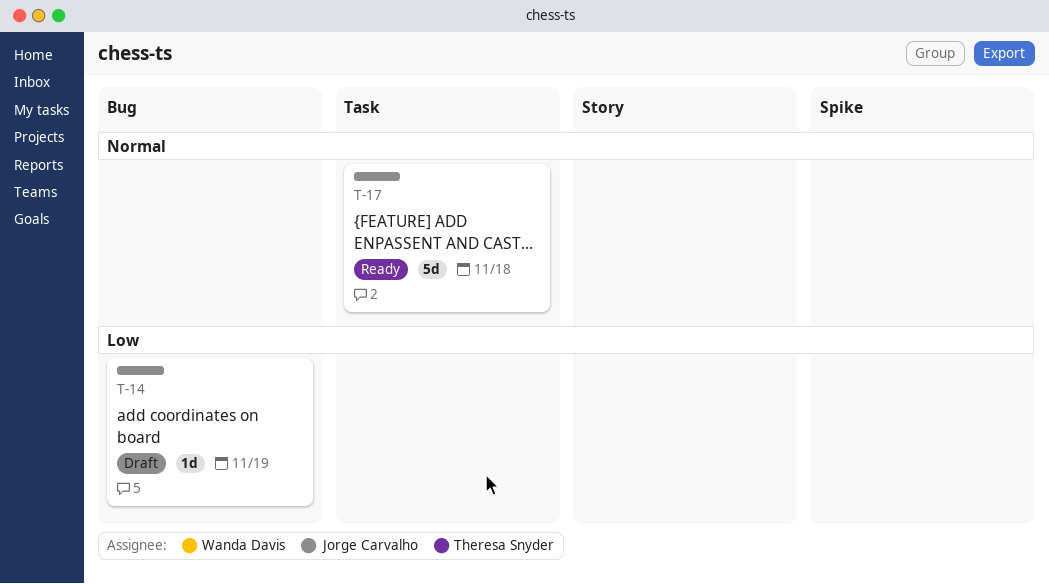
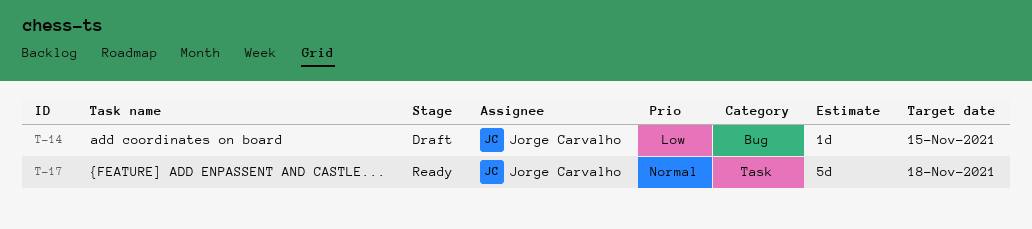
T-14, due: Nov 19 -> Nov 15

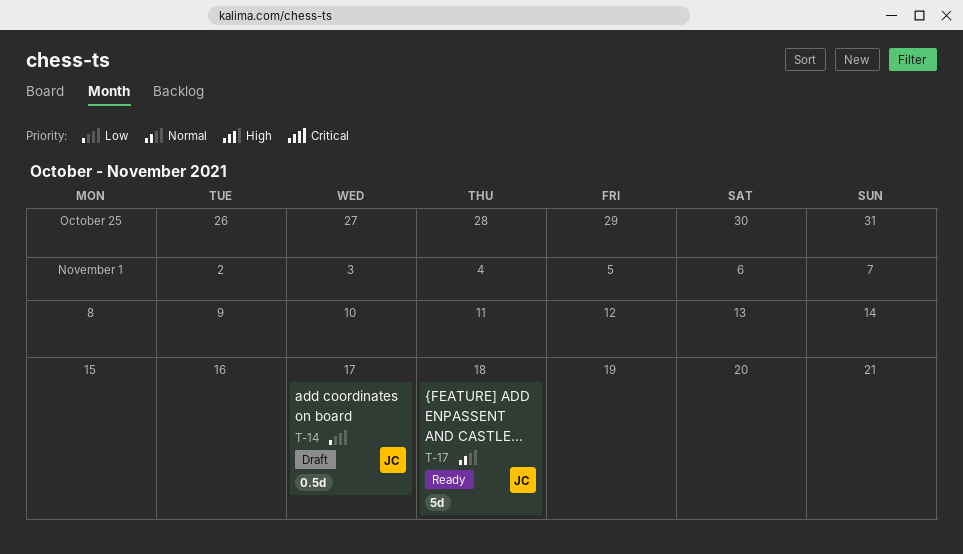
T-14, estimate: 1d -> 0.5d
T-14, due: Nov 15 -> Nov 17

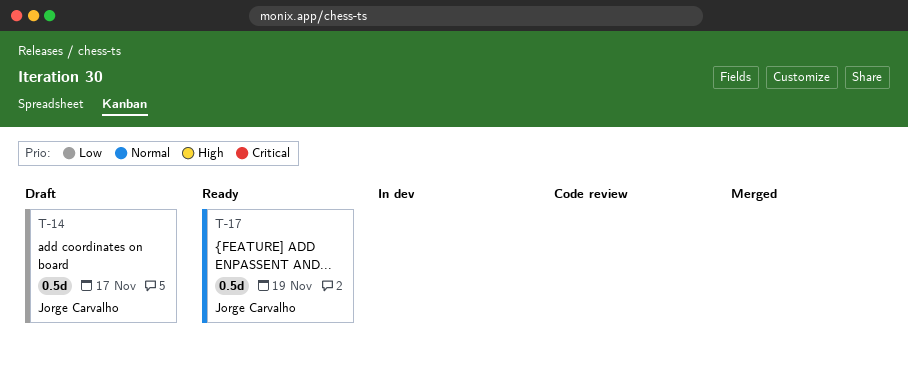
T-17, estimate: 5d -> 0.5d
T-17, due: Nov 18 -> Nov 19

